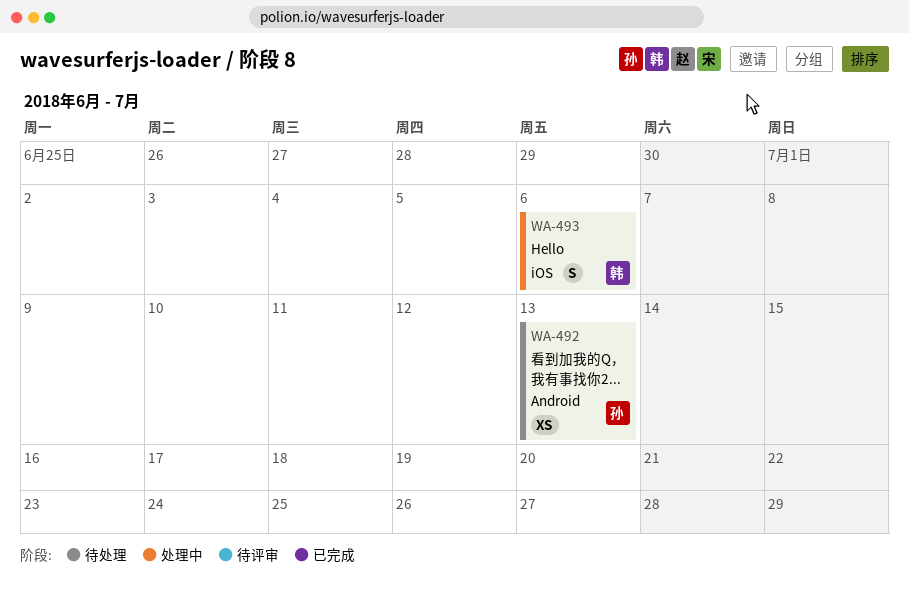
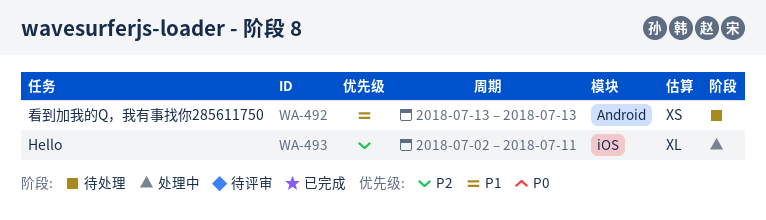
WA-493, estimate: S -> XL
WA-493, due: Jul 6 -> Jul 11

